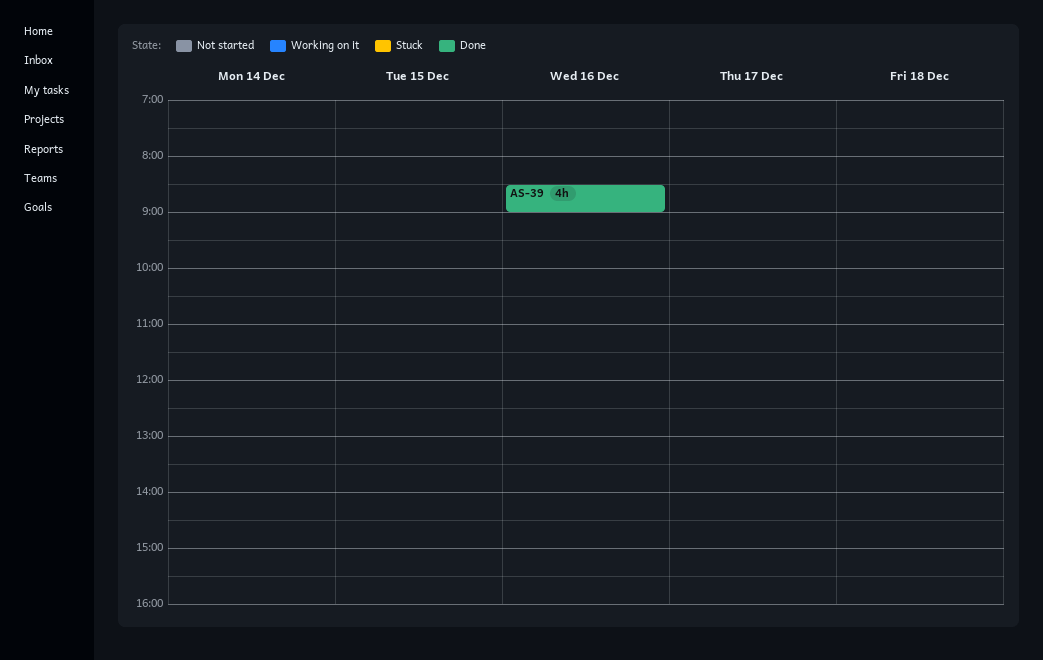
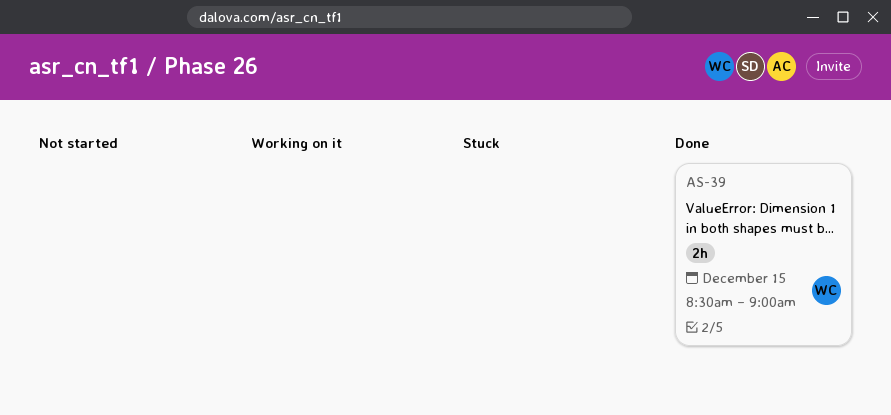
AS-39, estimate: 4h -> 2h
AS-39, day: Dec 16 -> Dec 15

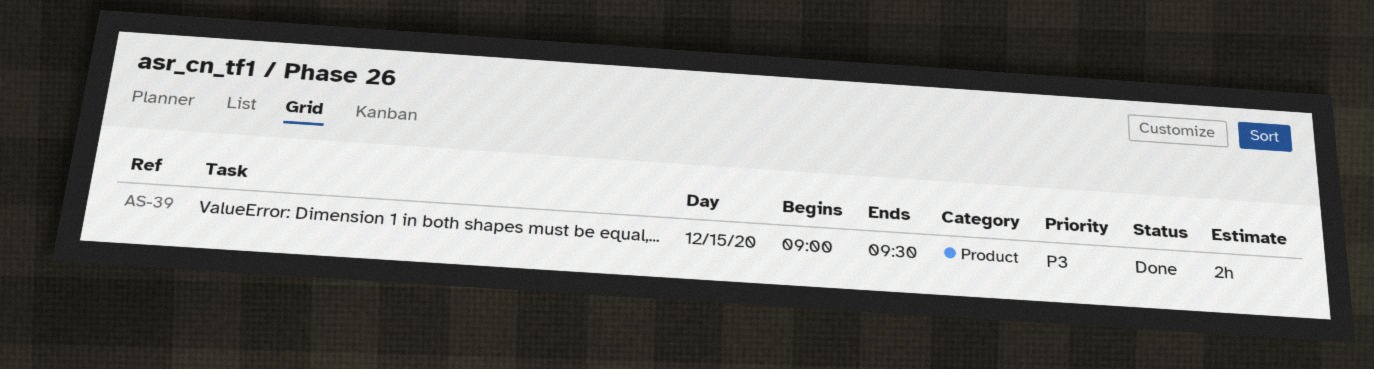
AS-39, begins: 08:30 -> 09:00
AS-39, ends: 09:00 -> 09:30

